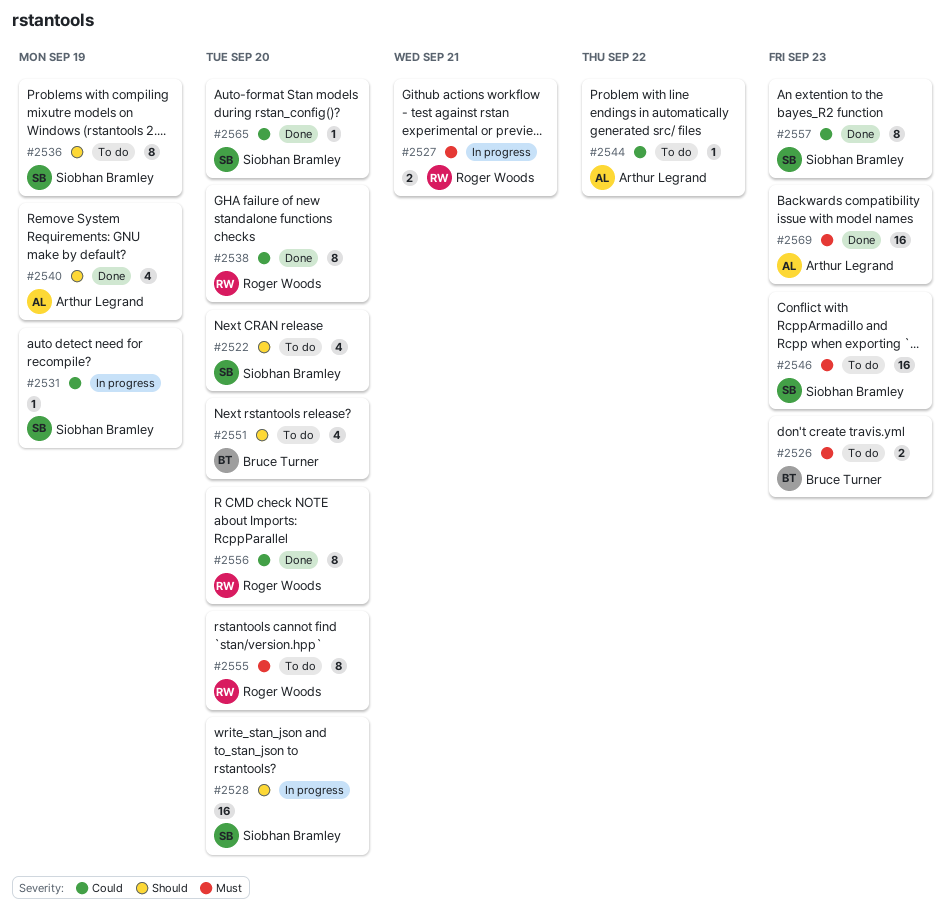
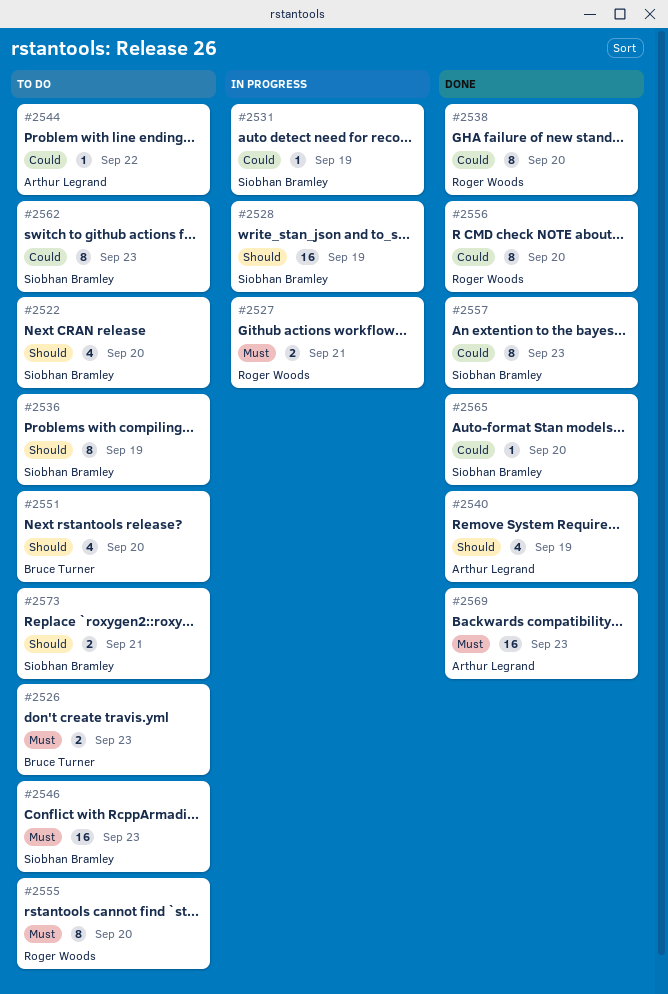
#2528, due: Sep 20 -> Sep 19
#2562: none -> present
#2573: none -> present

